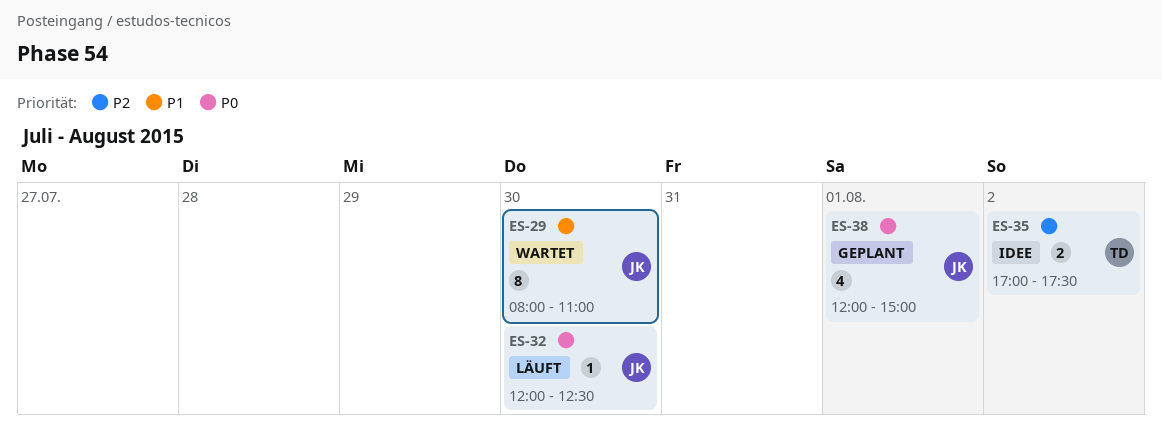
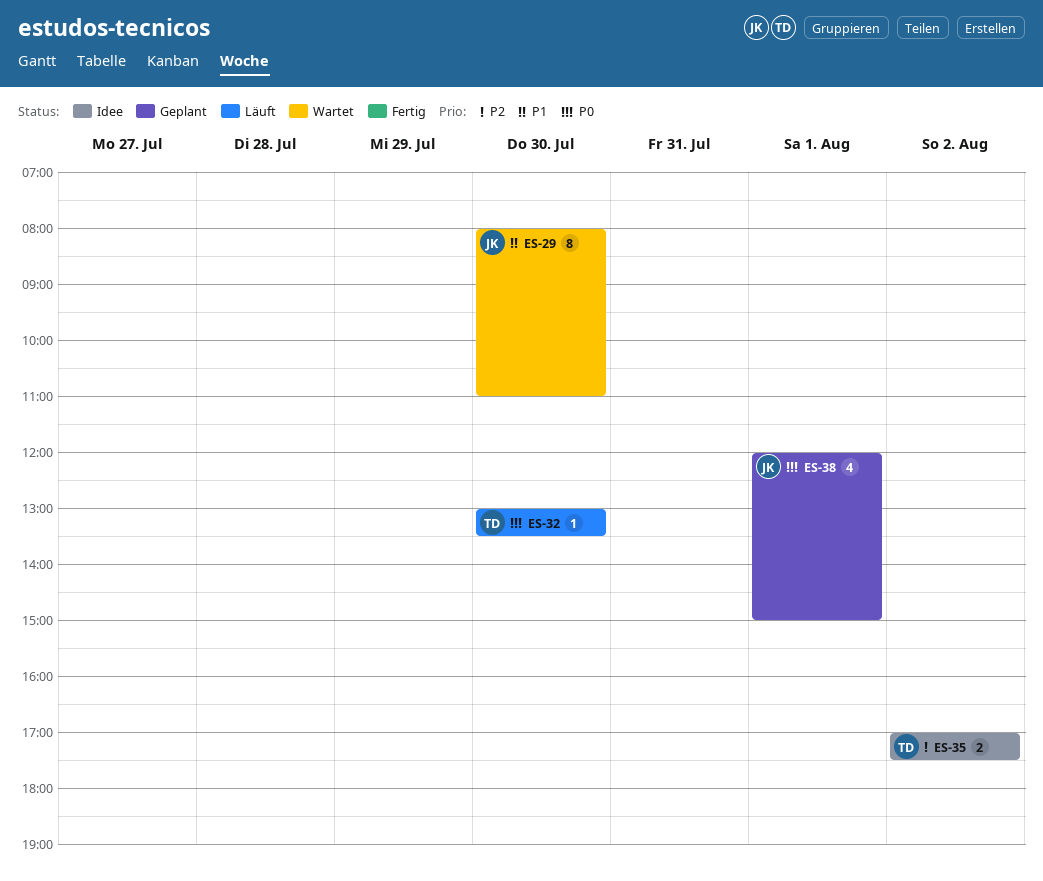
ES-32, owner: JK -> TD
ES-32, begins: 12:00 -> 13:00
ES-32, ends: 12:30 -> 13:30

